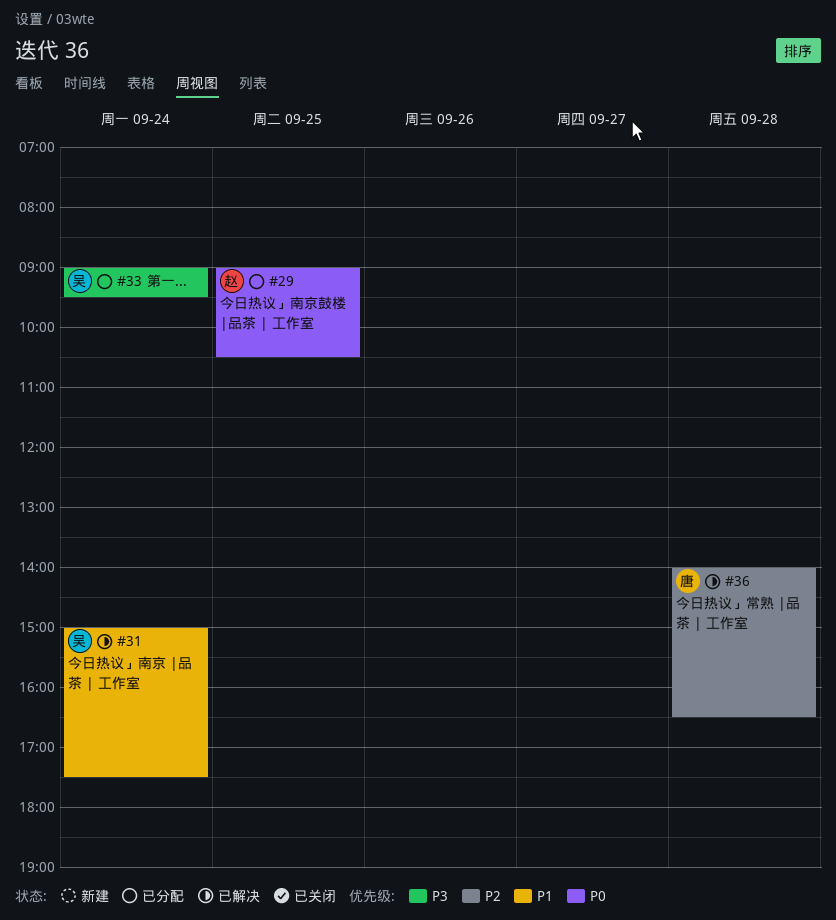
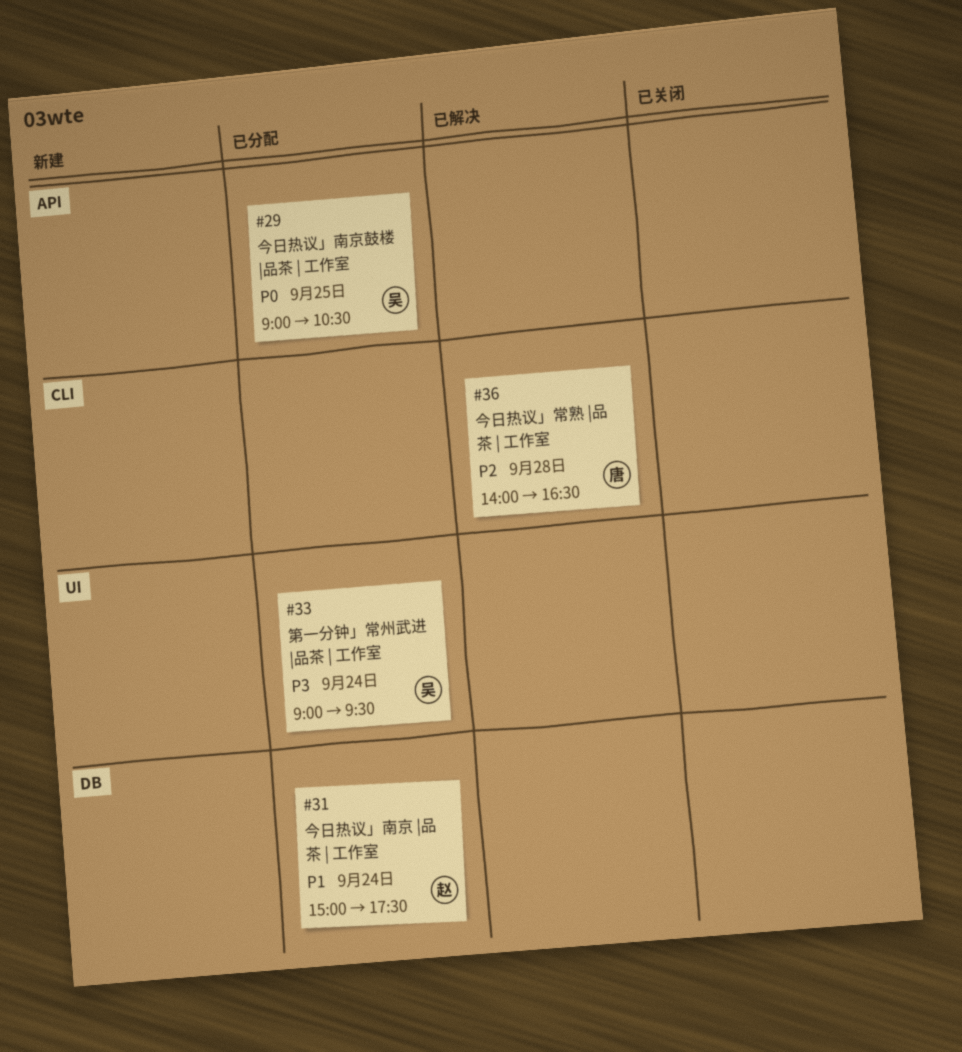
#29, owner: 赵 -> 吴
#31, status: 已解决 -> 已分配
#31, owner: 吴 -> 赵

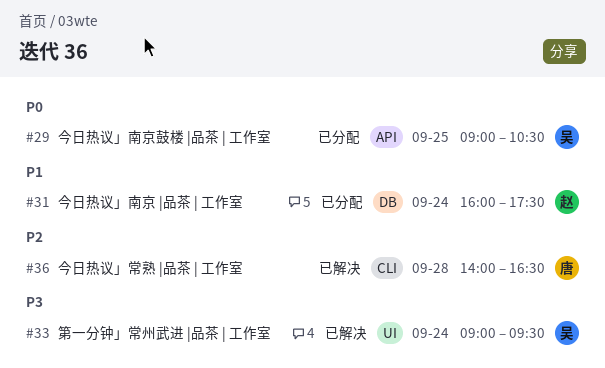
#31, begins: 15:00 -> 16:00
#33, status: 已分配 -> 已解决

